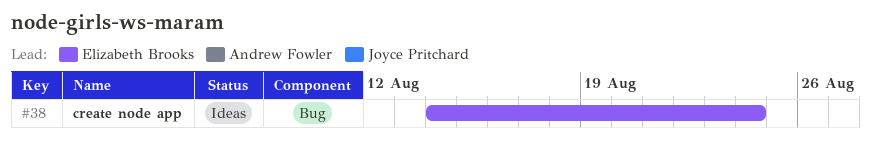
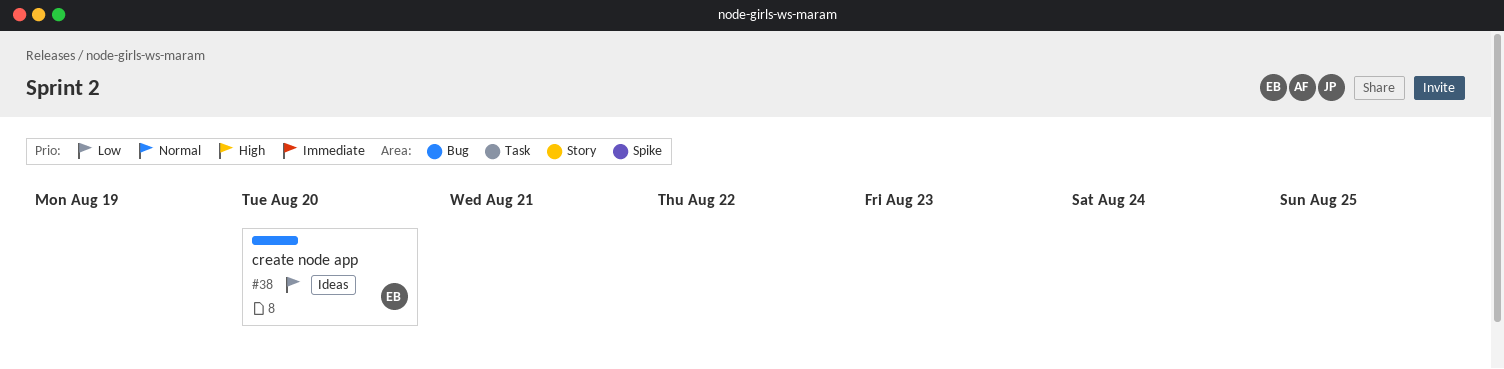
#38, due: Aug 24 -> Aug 20

